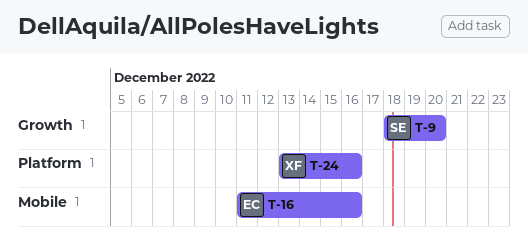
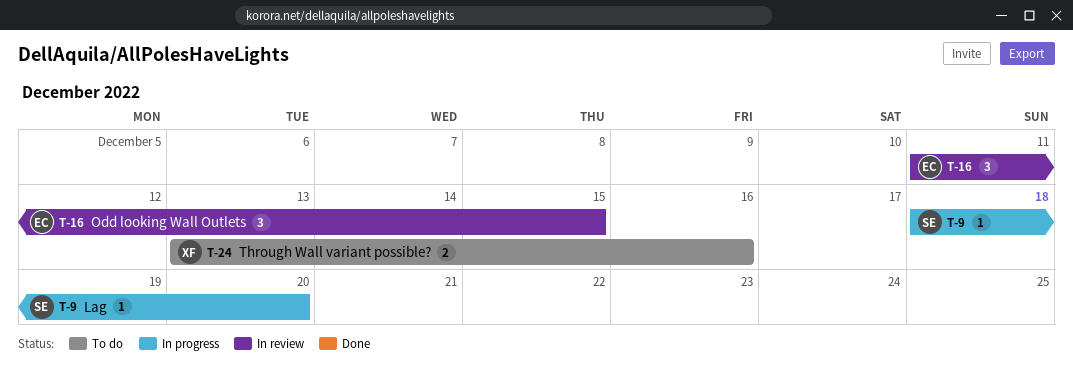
T-16, due: Dec 16 -> Dec 15

